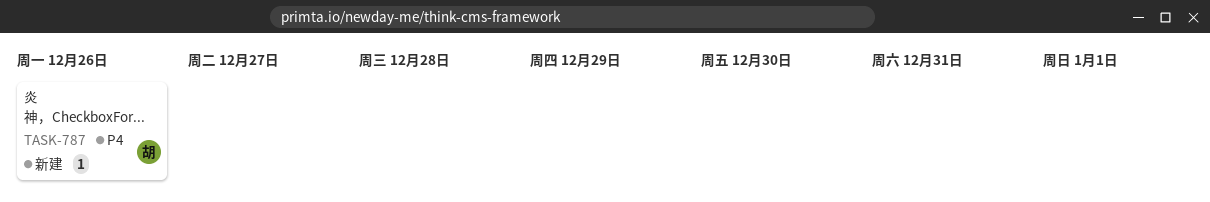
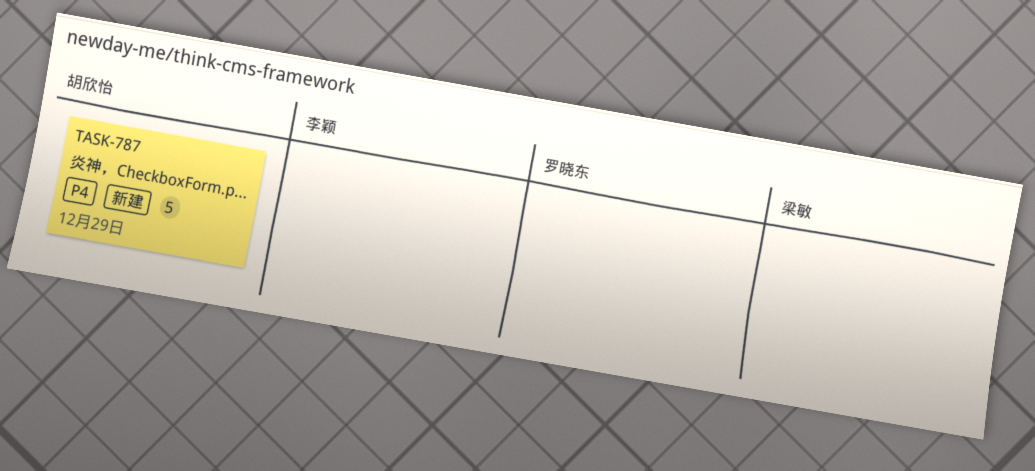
TASK-787, estimate: 1 -> 5
TASK-787, due: Dec 26 -> Dec 29

